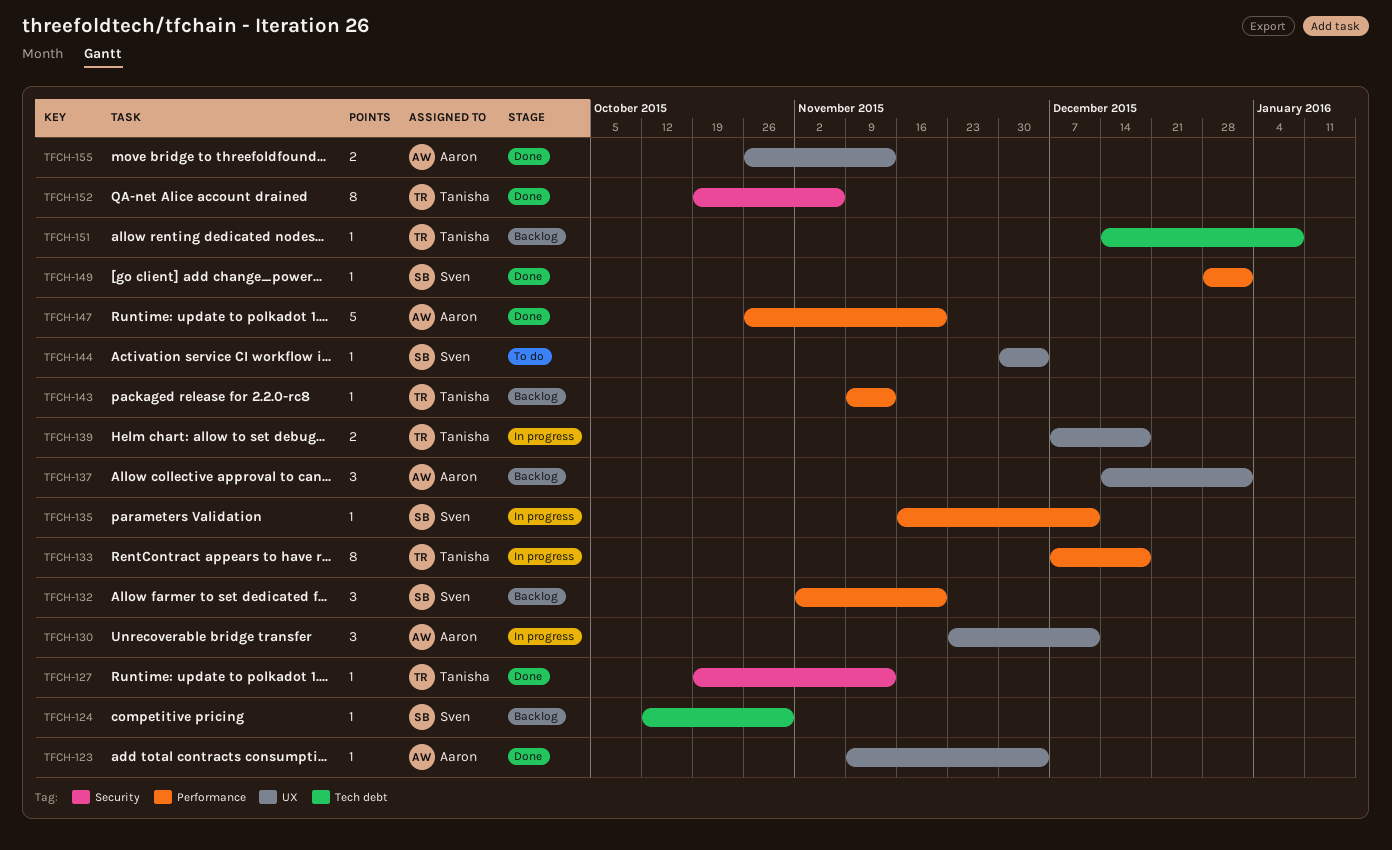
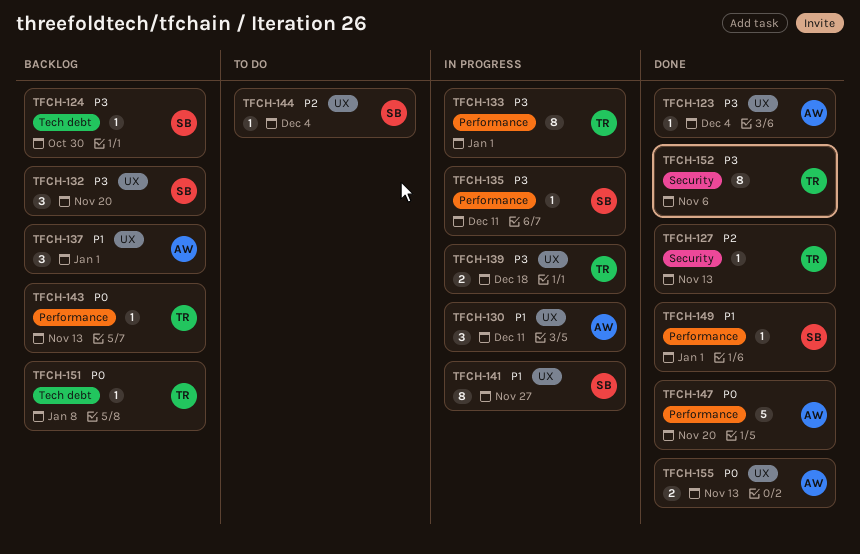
TFCH-132, label: Performance -> UX
TFCH-133, due: Dec 18 -> Jan 1
TFCH-141: none -> present

